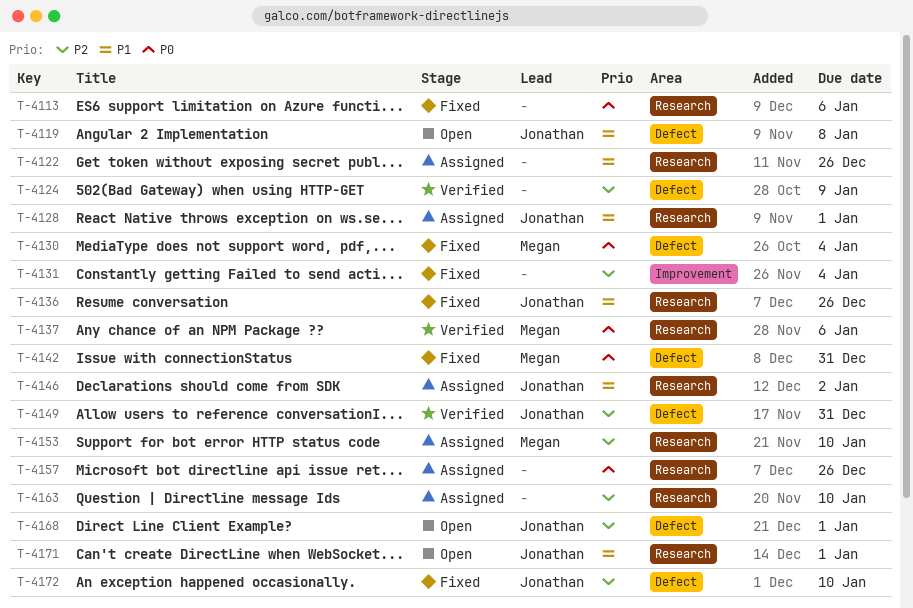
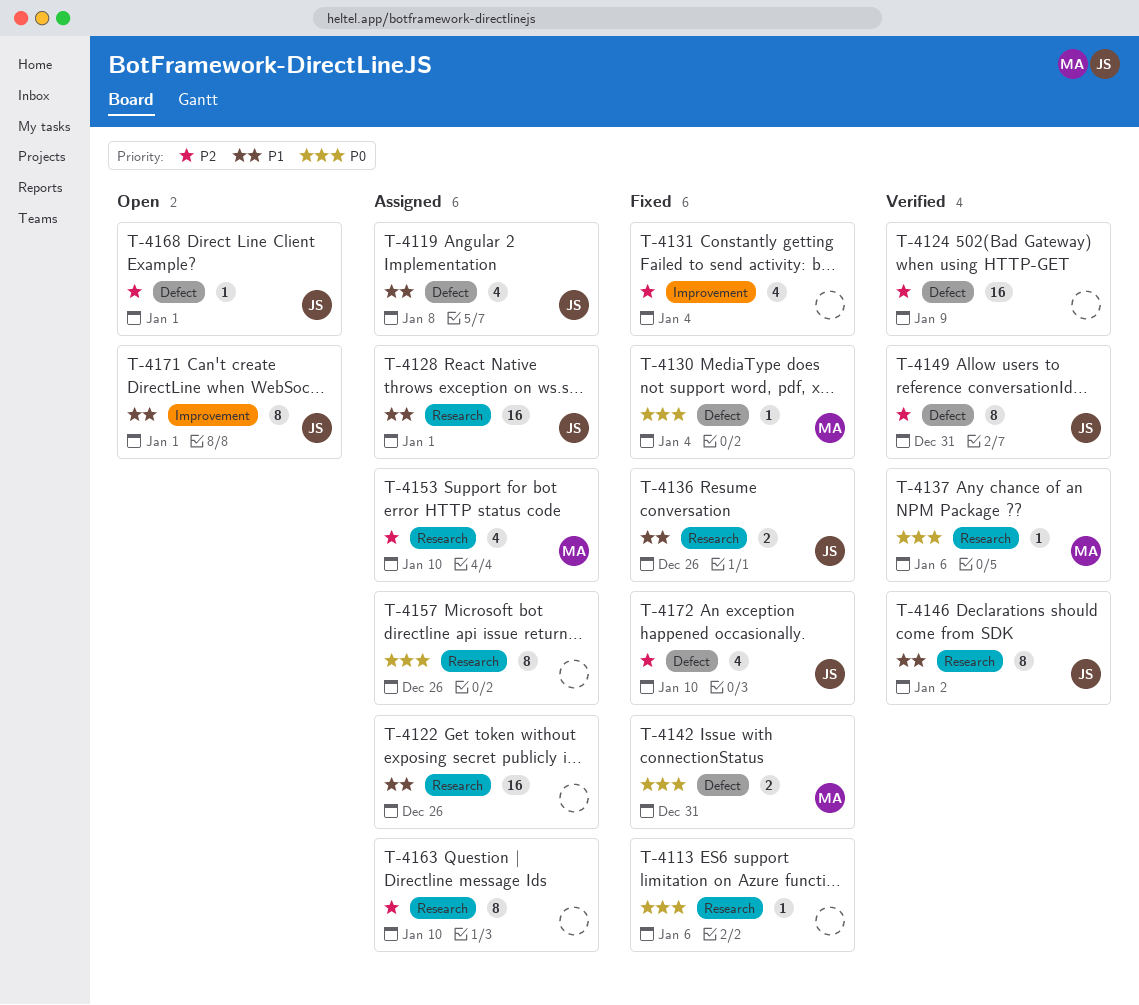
T-4119, status: Open -> Assigned
T-4146, status: Assigned -> Verified
T-4171, label: Research -> Improvement

